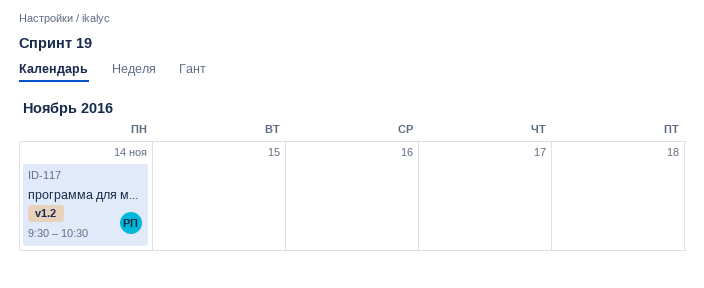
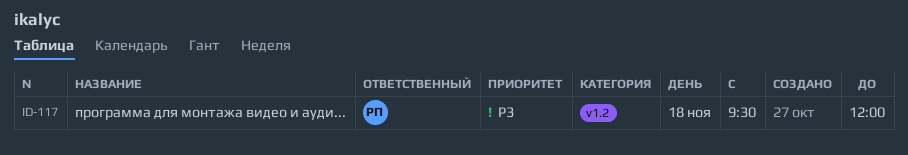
ID-117, day: Nov 14 -> Nov 18
ID-117, ends: 10:30 -> 12:00

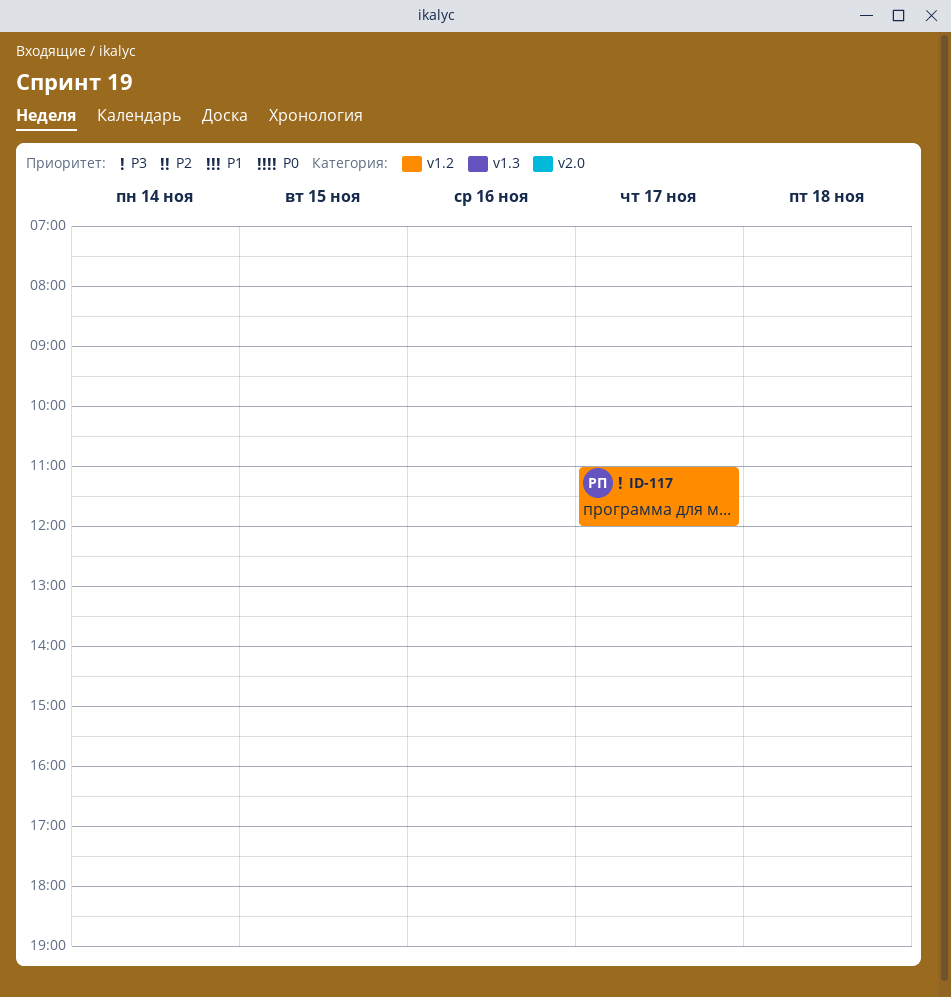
ID-117, day: Nov 18 -> Nov 17
ID-117, begins: 09:30 -> 11:00

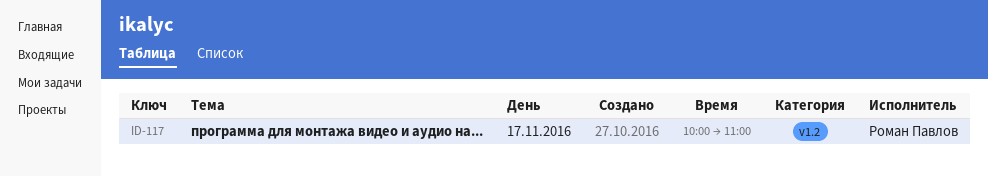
ID-117, begins: 11:00 -> 10:00
ID-117, ends: 12:00 -> 11:00

